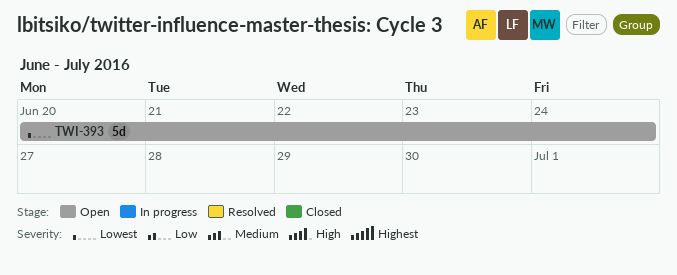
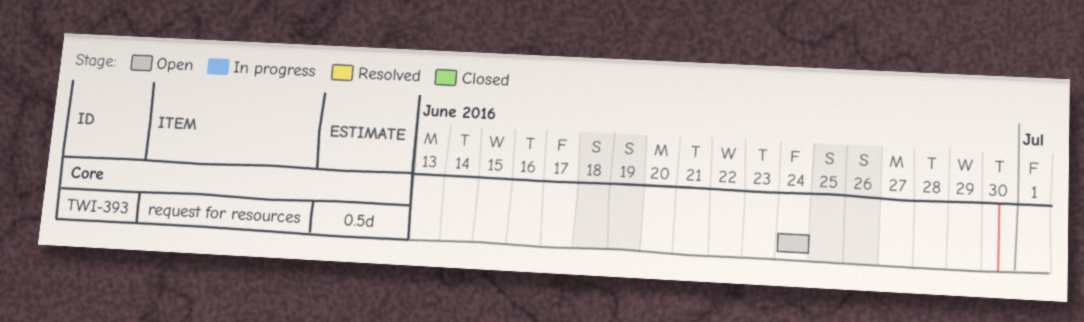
TWI-393, estimate: 5d -> 0.5d
TWI-393, start: Jun 20 -> Jun 24

